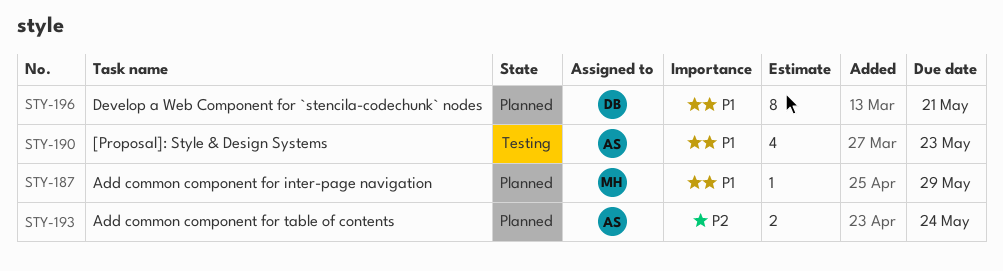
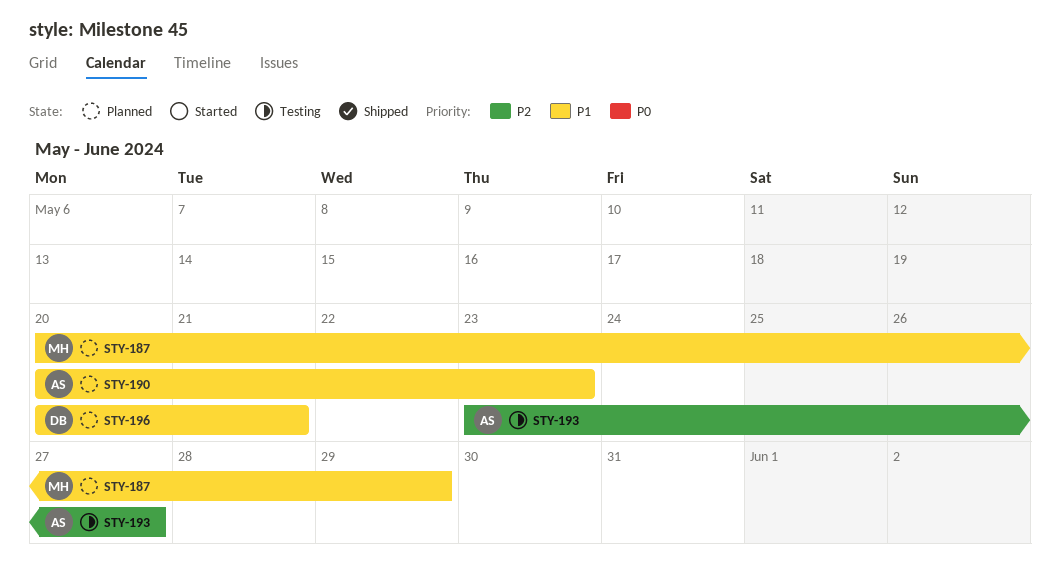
STY-190, status: Testing -> Planned
STY-193, status: Planned -> Testing
STY-193, due: May 24 -> May 27

